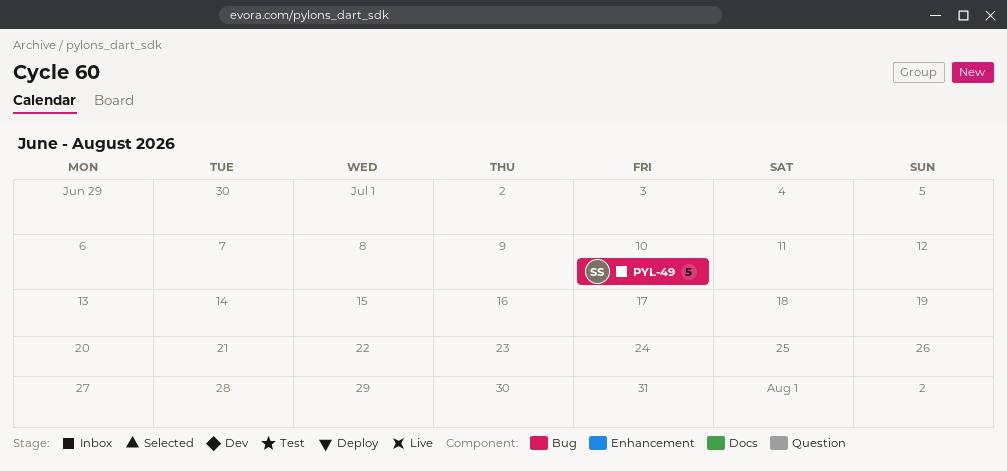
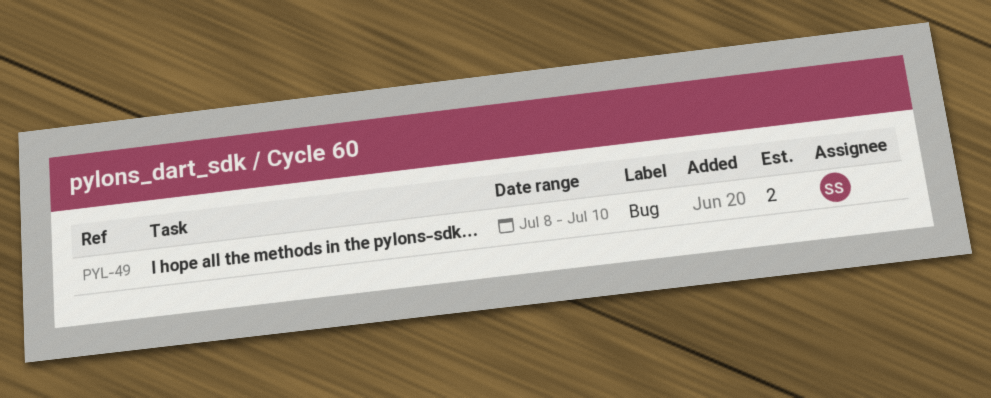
PYL-49, estimate: 5 -> 2
PYL-49, start: Jul 10 -> Jul 8

